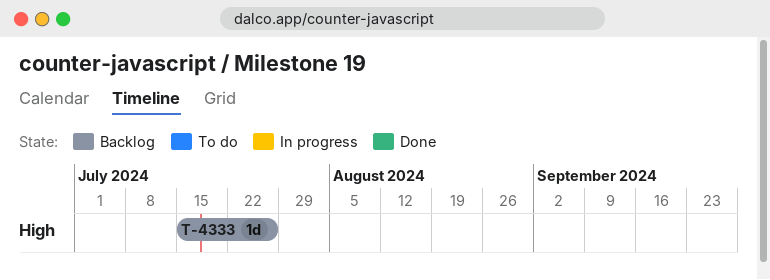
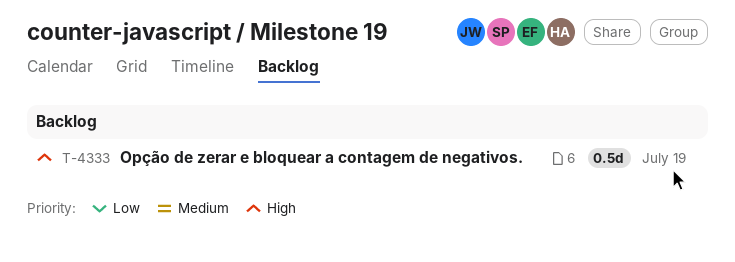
T-4333, estimate: 1d -> 0.5d
T-4333, due: Jul 26 -> Jul 19

